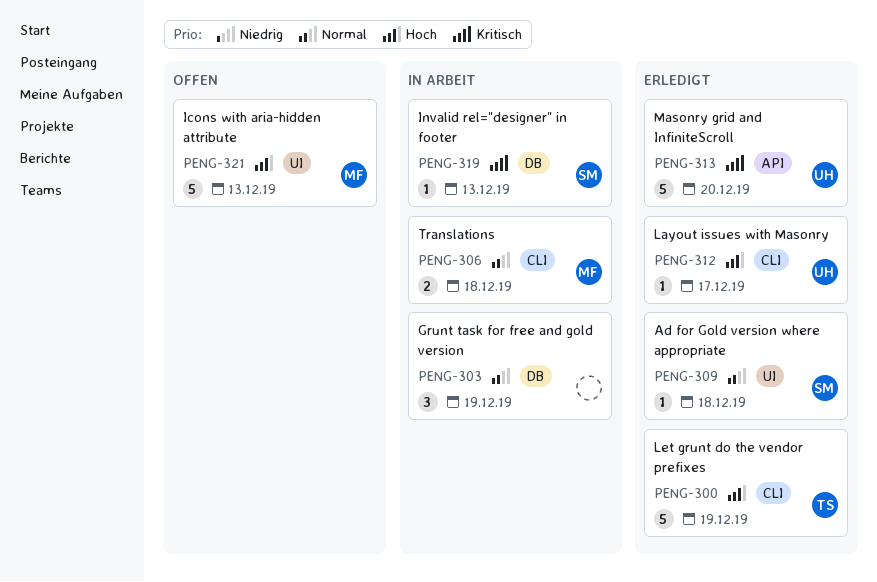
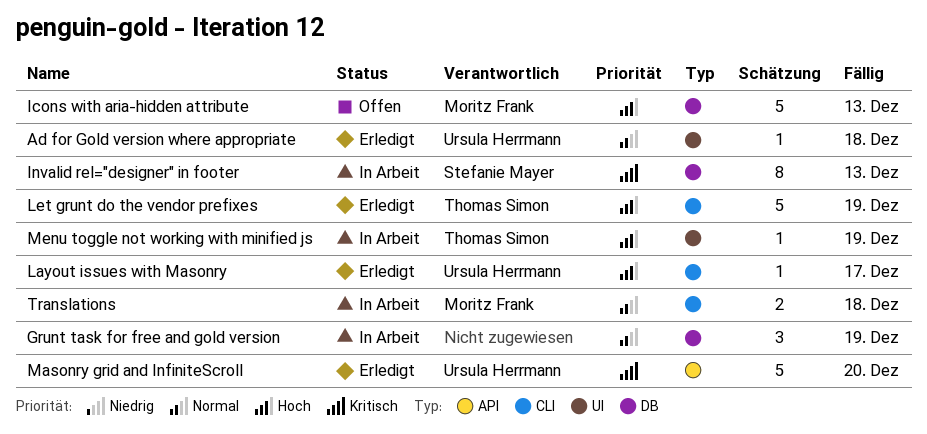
Ad for Gold version where appropriate, owner: Stefanie Mayer -> Ursula Herrmann
Icons with aria-hidden attribute, label: UI -> DB
Invalid rel="designer" in footer, estimate: 1 -> 8
Menu toggle not working with minified js: none -> present

